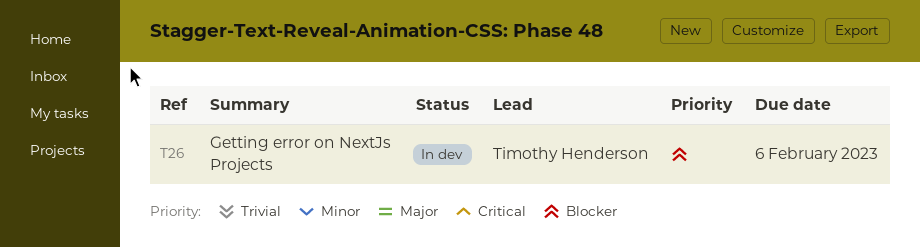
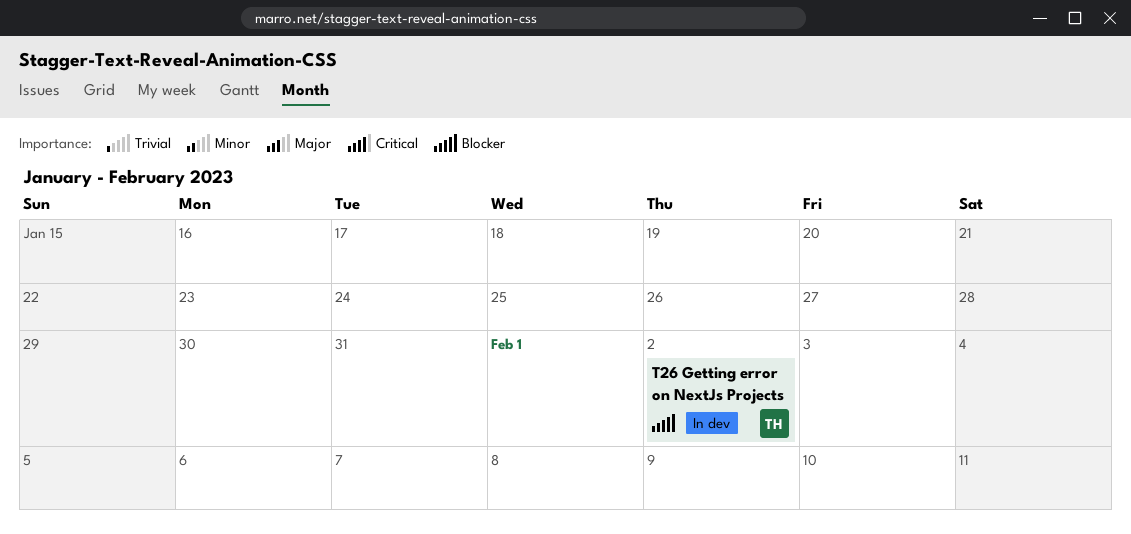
T26, due: Feb 6 -> Feb 2

